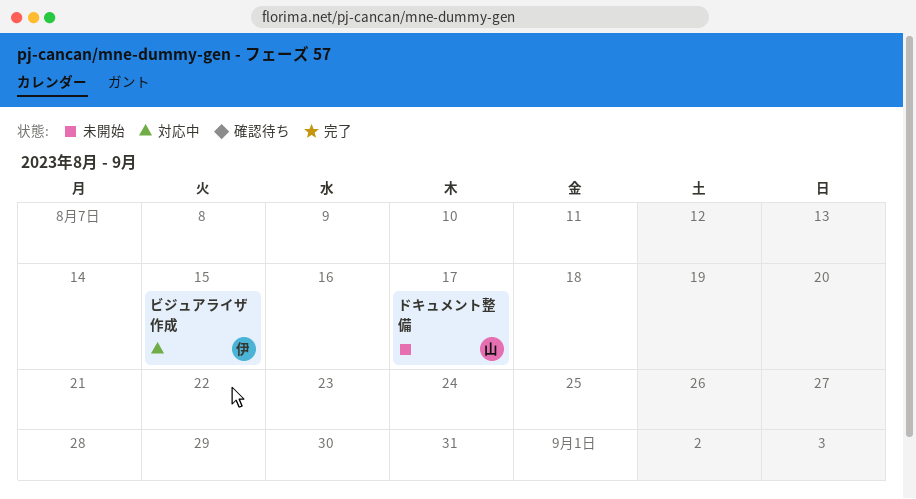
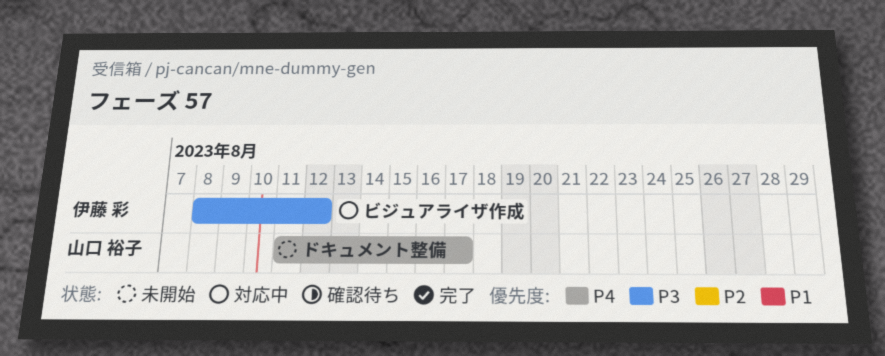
ビジュアライザ作成, due: Aug 15 -> Aug 12

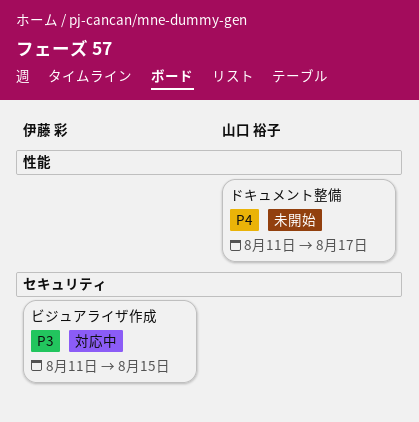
ビジュアライザ作成, start: Aug 8 -> Aug 11
ビジュアライザ作成, due: Aug 12 -> Aug 15

